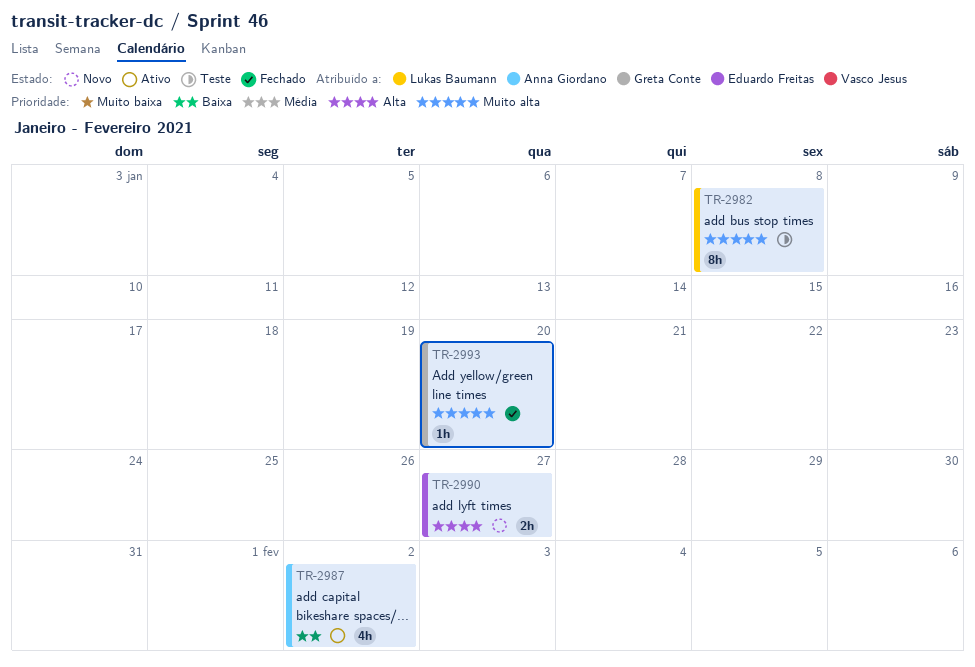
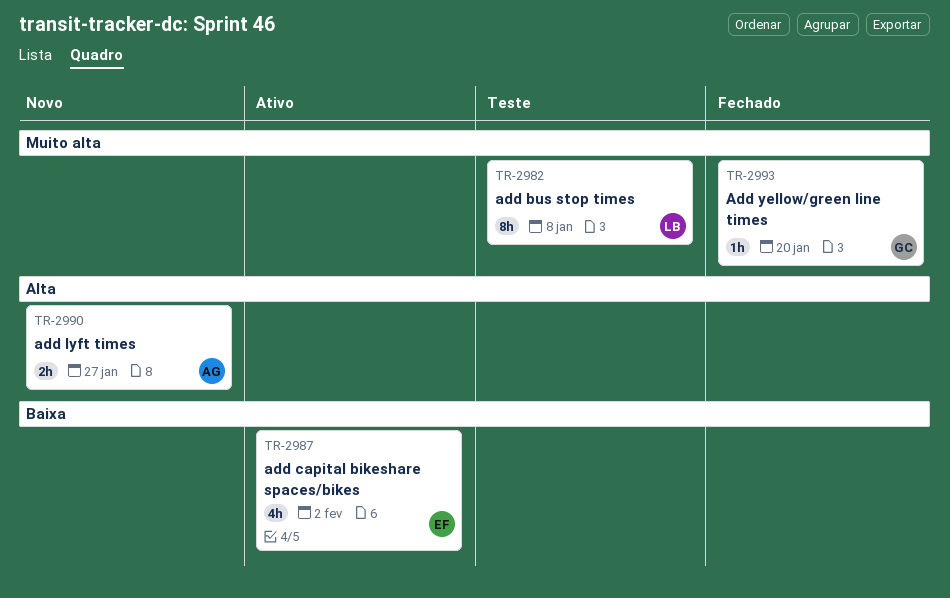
TR-2987, owner: Anna Giordano -> Eduardo Freitas
TR-2990, owner: Eduardo Freitas -> Anna Giordano

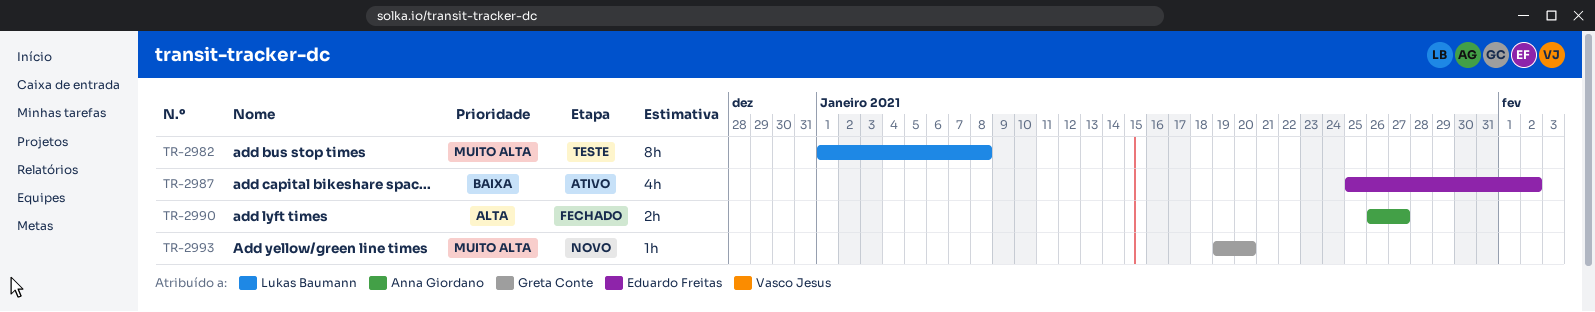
TR-2990, status: Novo -> Fechado
TR-2993, status: Fechado -> Novo

